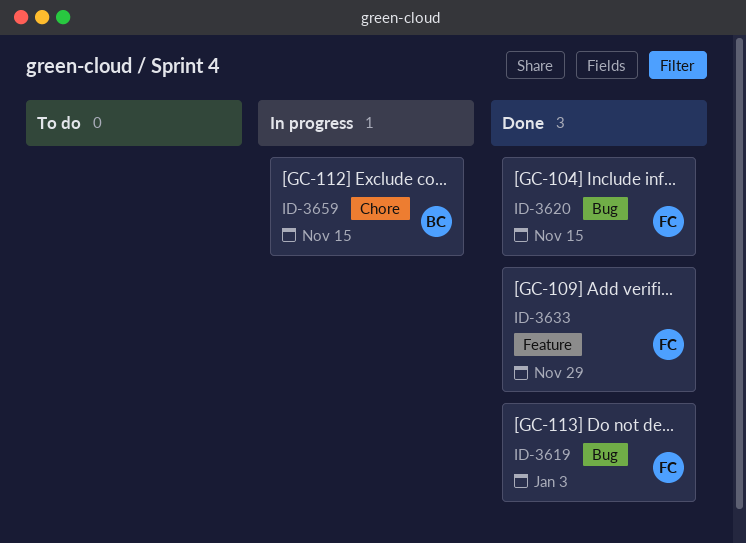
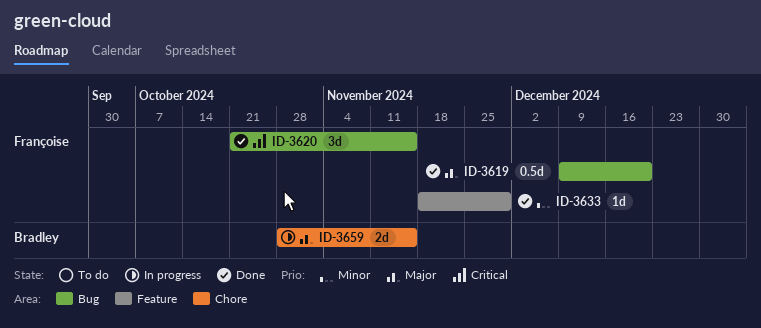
ID-3619, due: Jan 3 -> Dec 20

